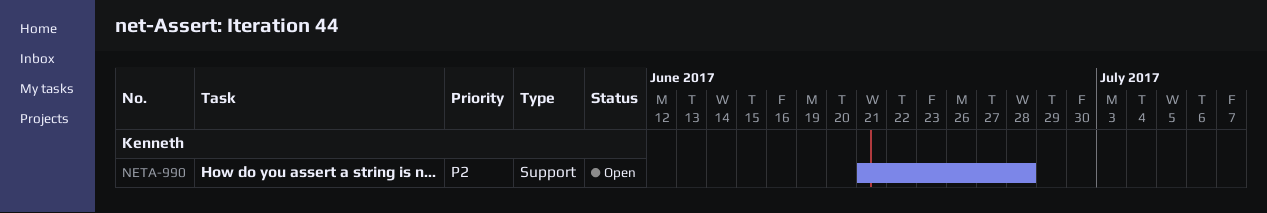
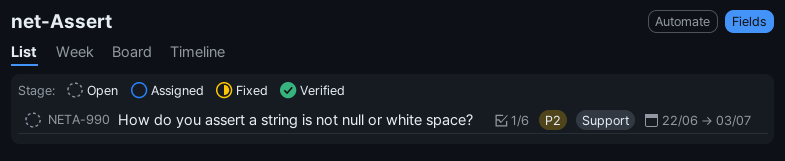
NETA-990, start: Jun 21 -> Jun 22
NETA-990, due: Jun 28 -> Jul 3

